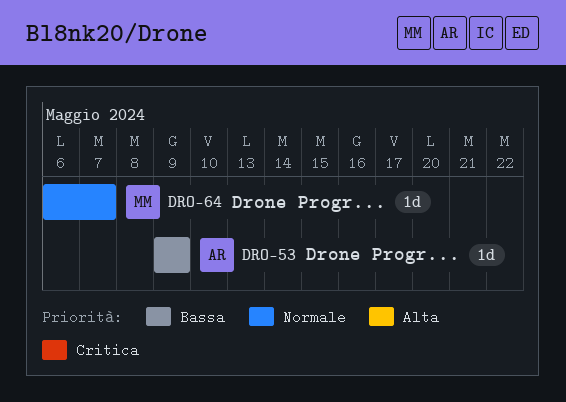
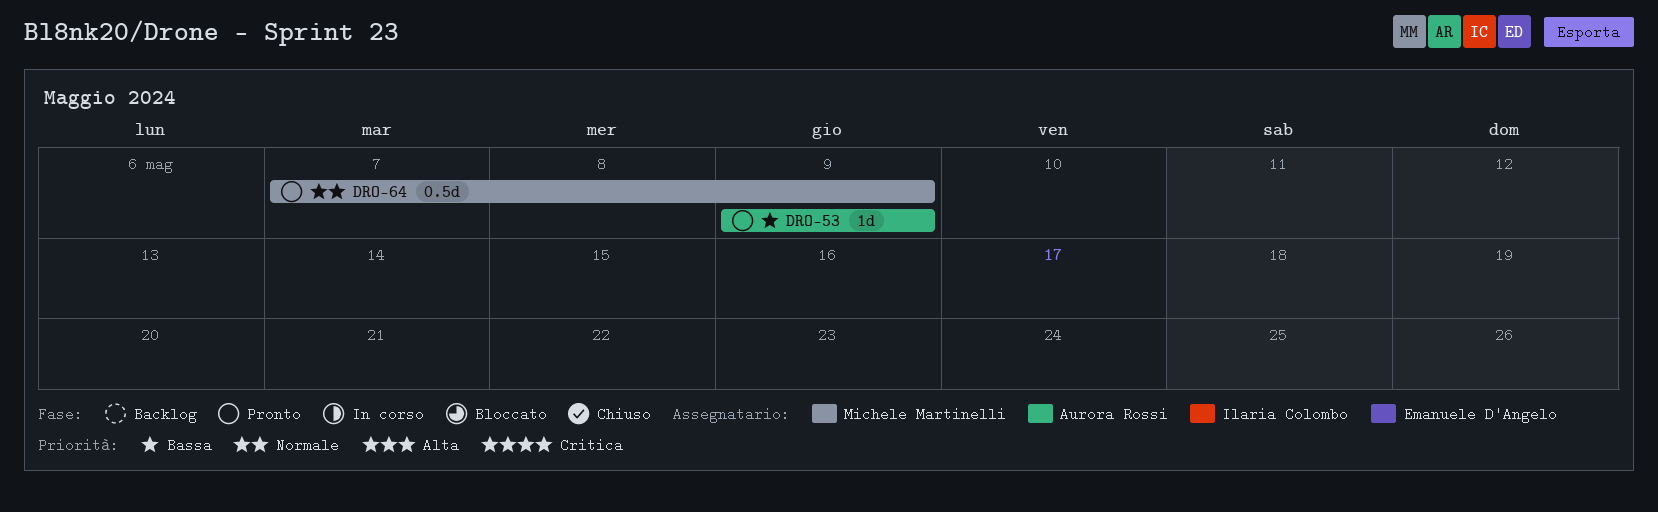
DRO-64, estimate: 1d -> 0.5d
DRO-64, start: May 6 -> May 7
DRO-64, due: May 7 -> May 9

